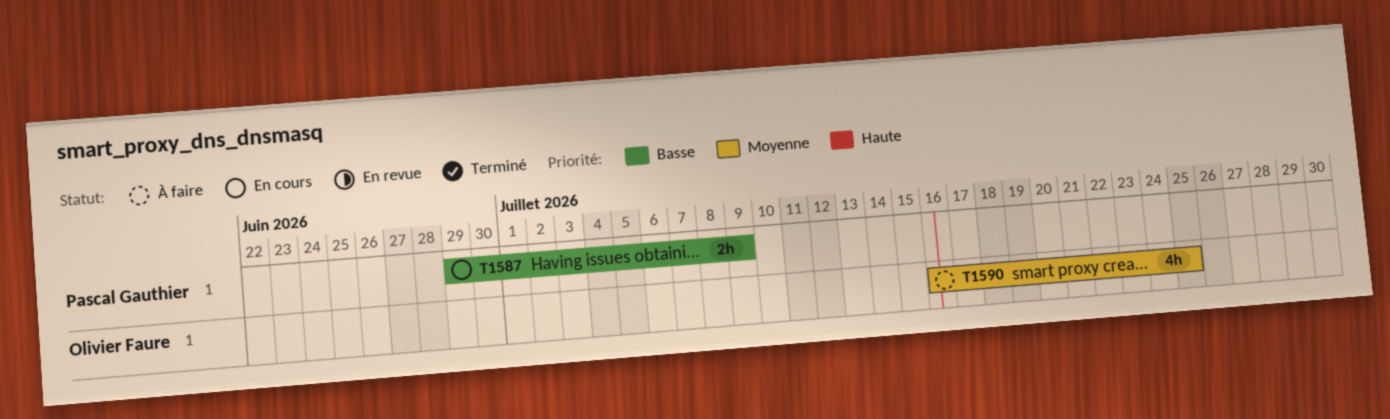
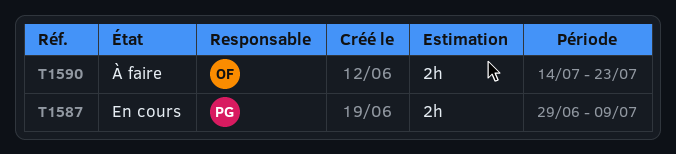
T1590, estimate: 4h -> 2h
T1590, start: Jul 16 -> Jul 14
T1590, due: Jul 25 -> Jul 23

